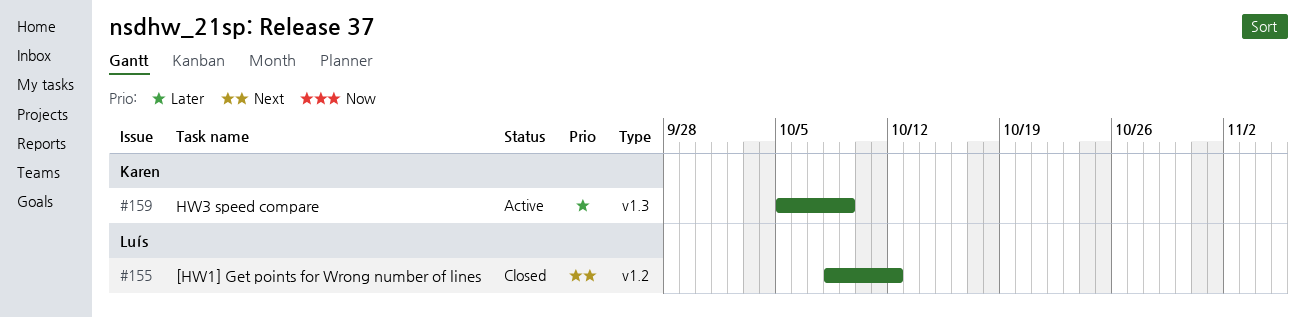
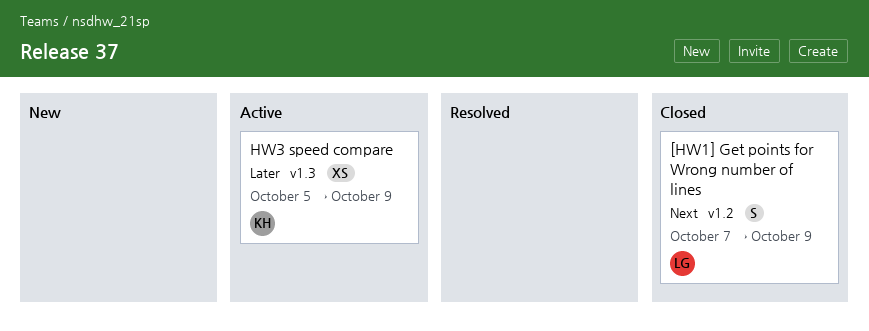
[HW1] Get points for Wrong number of lines, start: Oct 8 -> Oct 7
[HW1] Get points for Wrong number of lines, due: Oct 12 -> Oct 9

